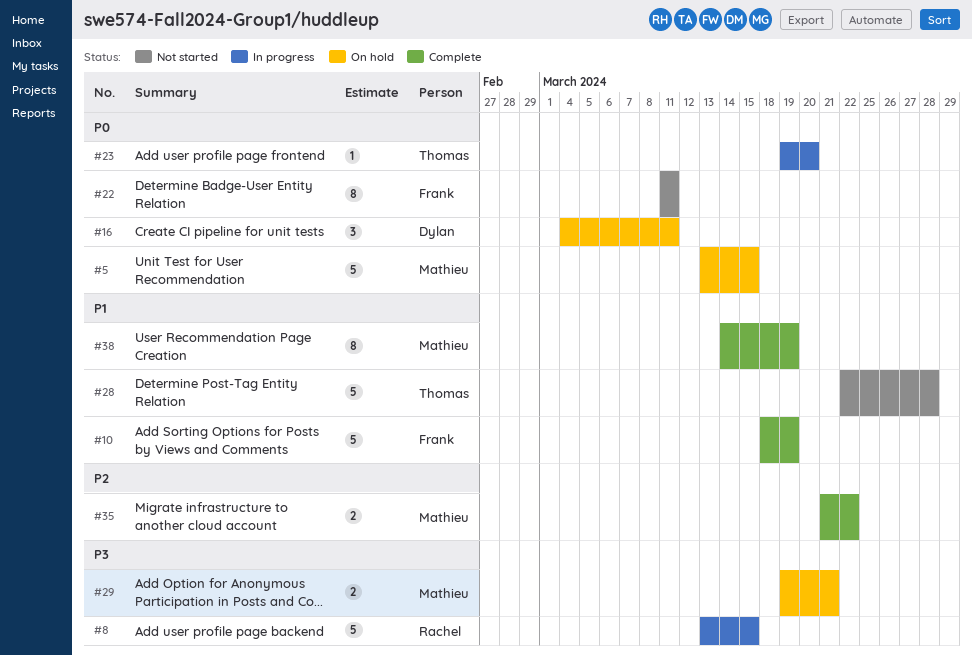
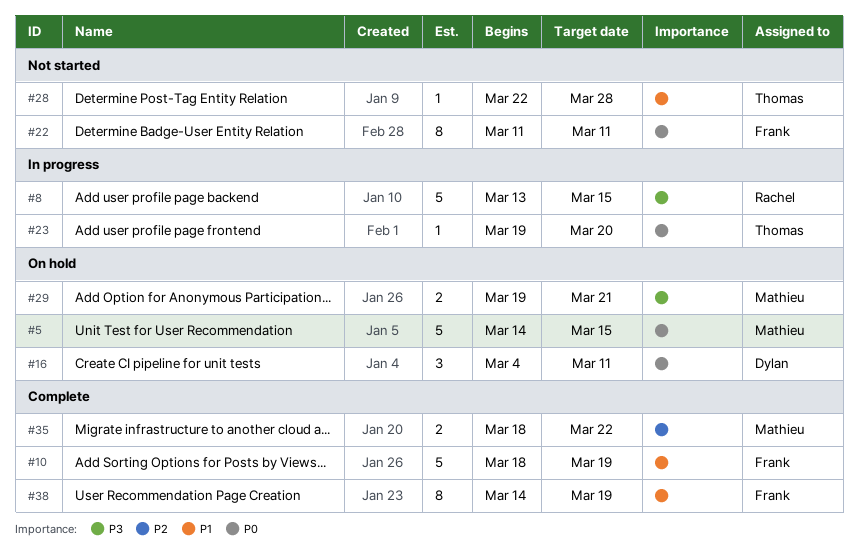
#5, start: Mar 13 -> Mar 14
#28, estimate: 5 -> 1
#35, start: Mar 21 -> Mar 18
#38, owner: Mathieu -> Frank

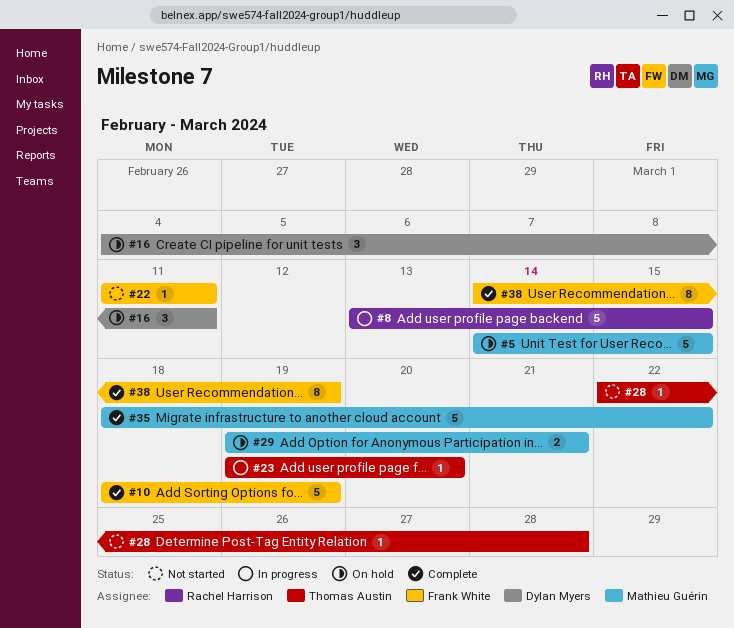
#22, estimate: 8 -> 1
#35, estimate: 2 -> 5

